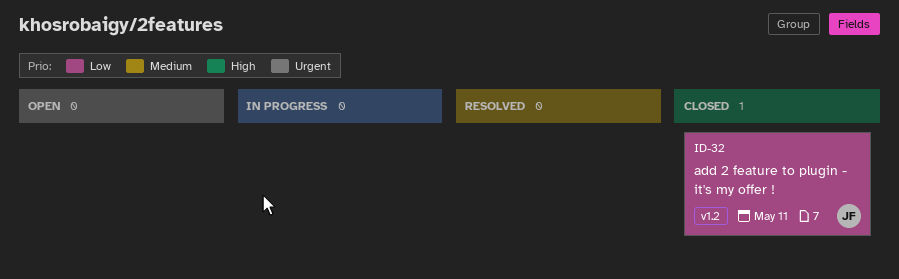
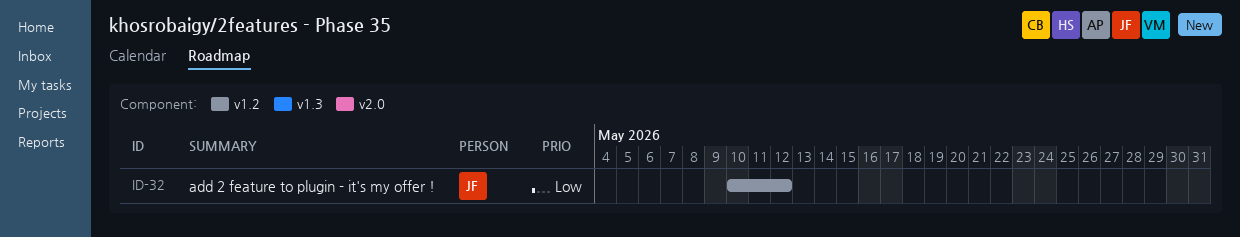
ID-32, due: May 11 -> May 12

